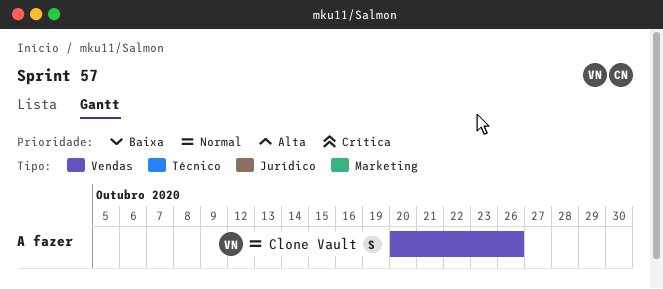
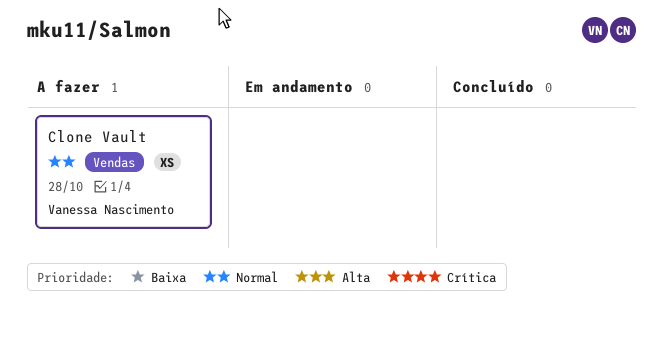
Clone Vault, estimate: S -> XS
Clone Vault, due: Oct 26 -> Oct 28

